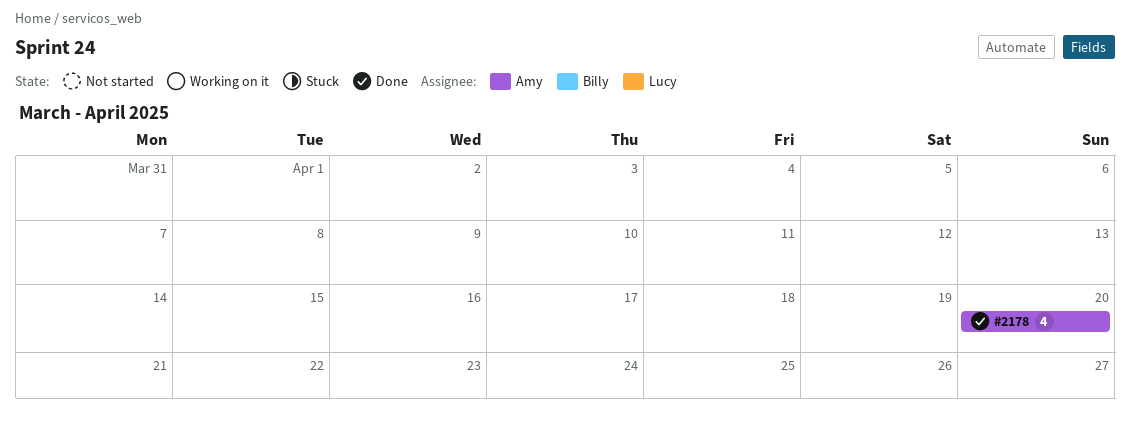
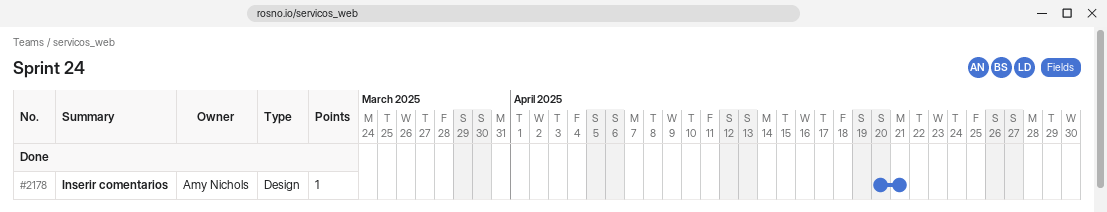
#2178, estimate: 4 -> 1
#2178, due: Apr 20 -> Apr 21

